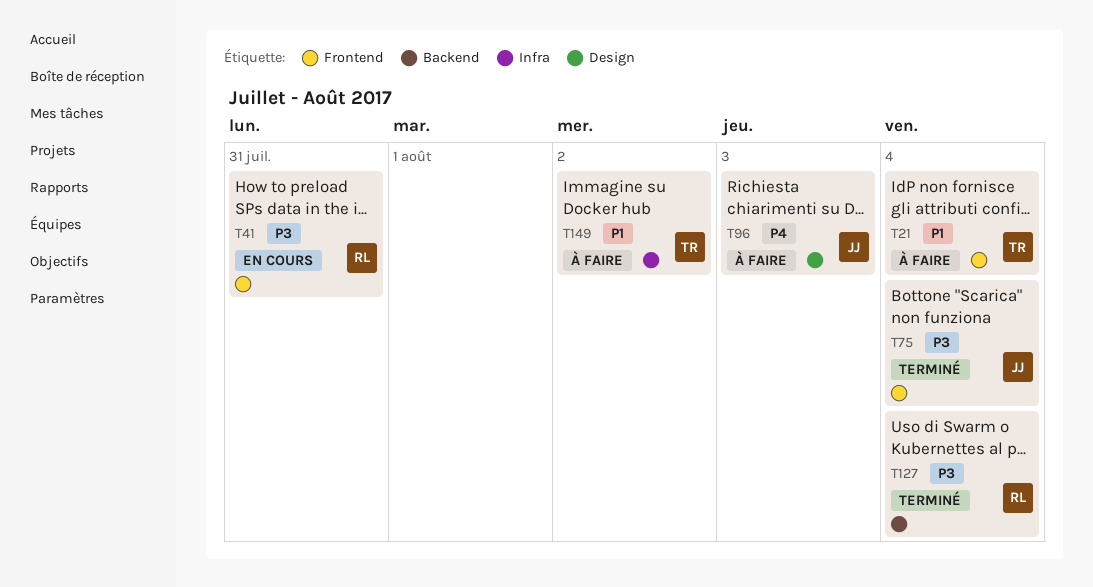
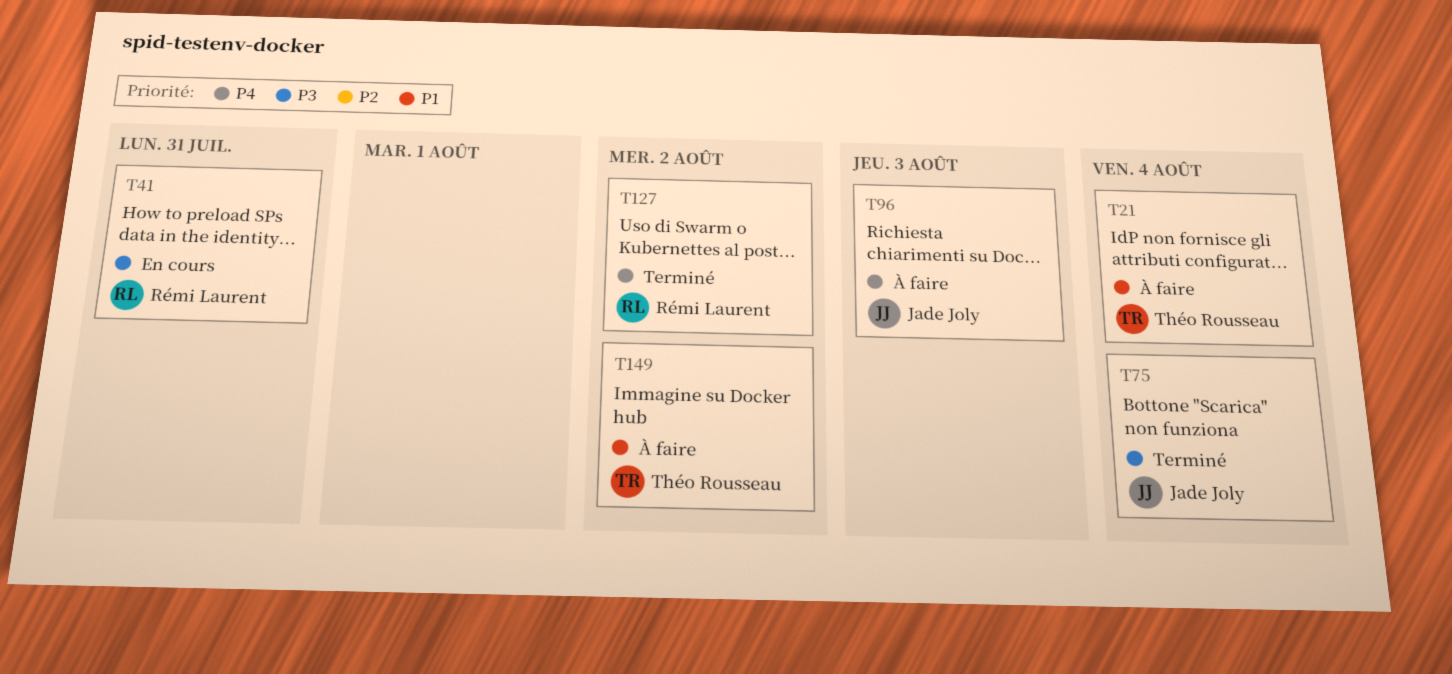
T127, priority: P3 -> P4
T127, due: Aug 4 -> Aug 2

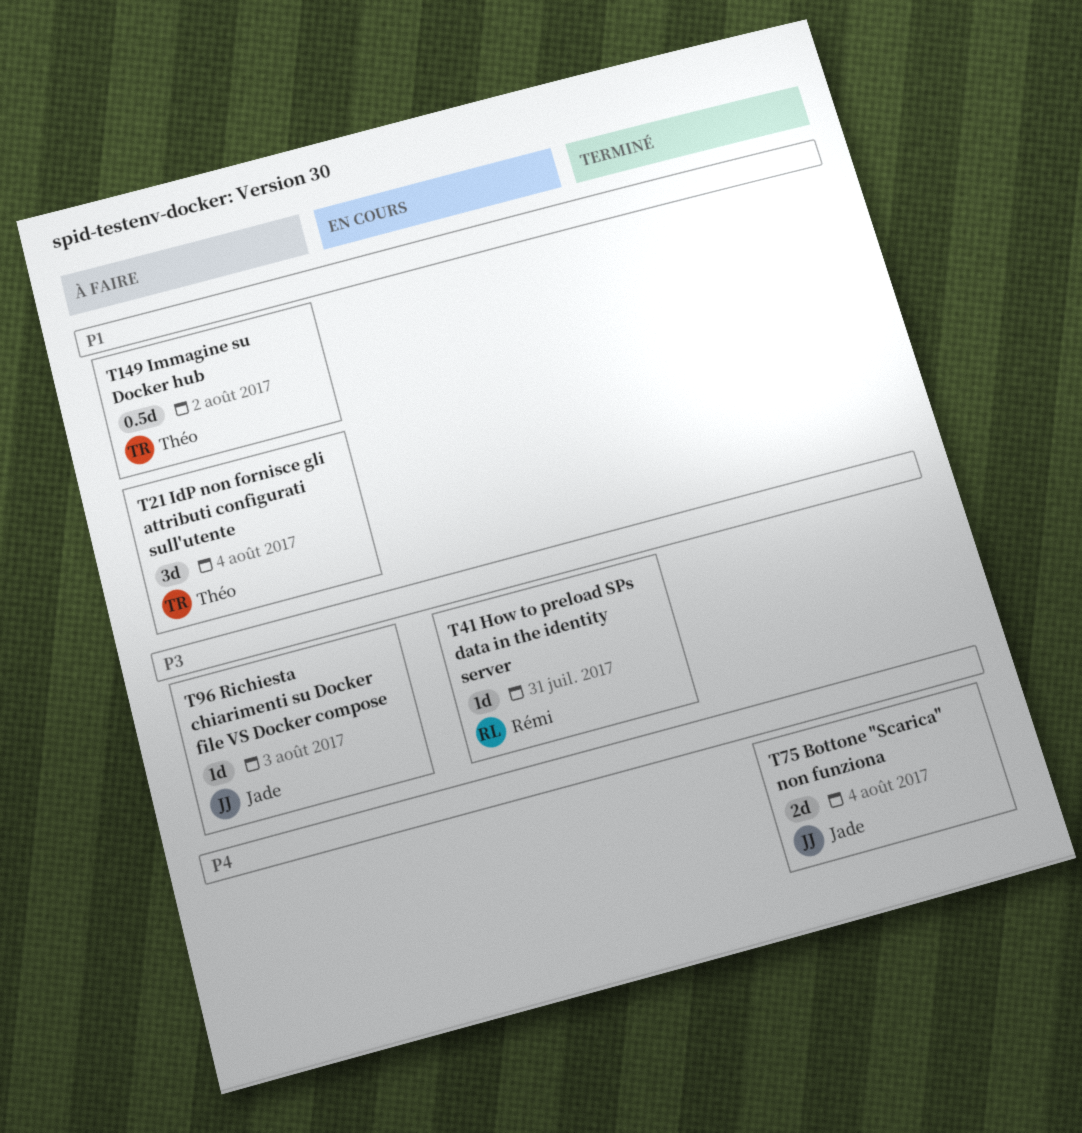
T75, priority: P3 -> P4
T96, priority: P4 -> P3
T127: present -> none

